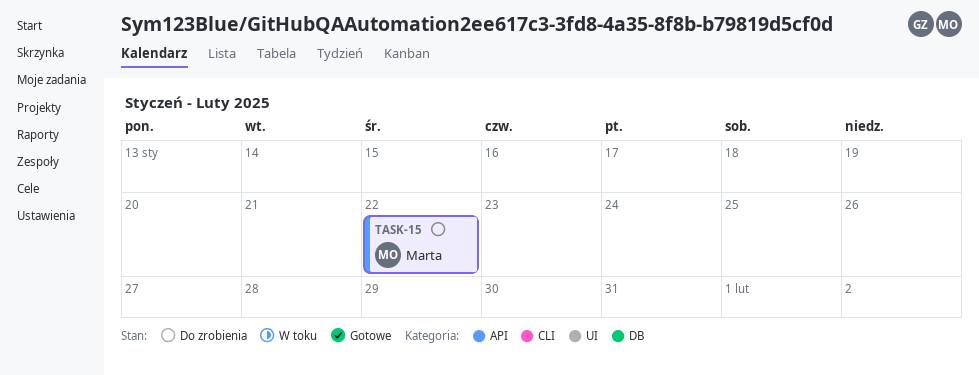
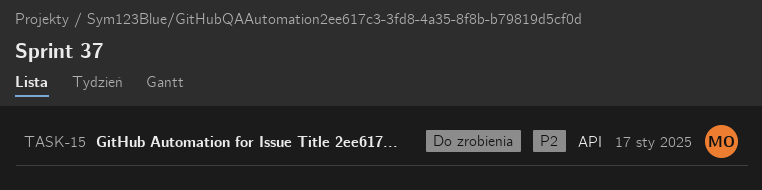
TASK-15, due: Jan 22 -> Jan 17

